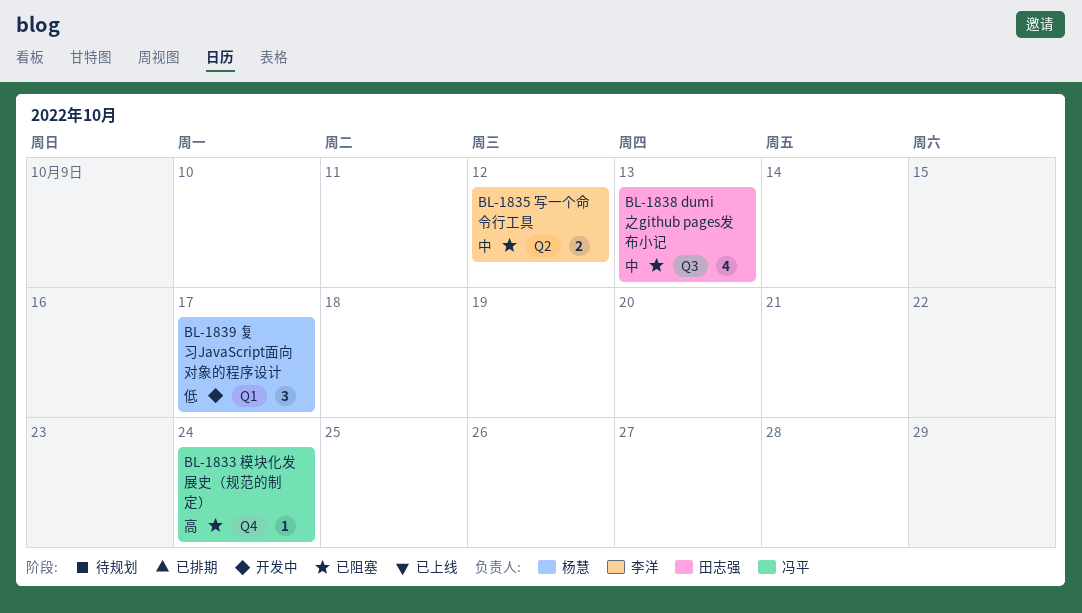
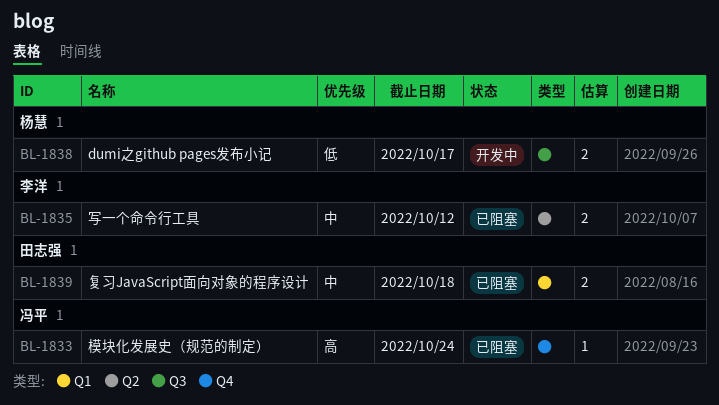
BL-1838, status: 已阻塞 -> 开发中
BL-1838, owner: 田志强 -> 杨慧
BL-1838, priority: 中 -> 低
BL-1838, estimate: 4 -> 2
BL-1838, due: Oct 13 -> Oct 17
BL-1839, status: 开发中 -> 已阻塞
BL-1839, owner: 杨慧 -> 田志强
BL-1839, priority: 低 -> 中
BL-1839, estimate: 3 -> 2
BL-1839, due: Oct 17 -> Oct 18

